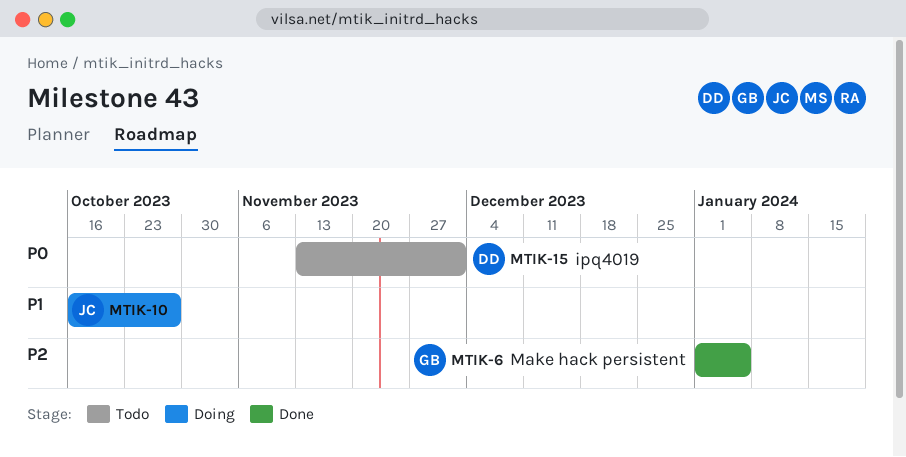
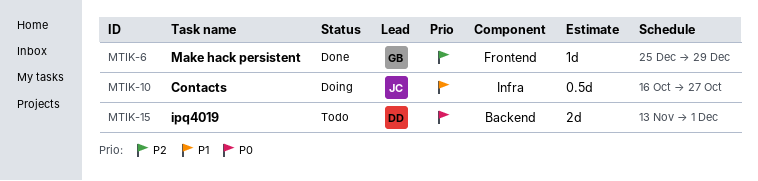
MTIK-6, start: Jan 1 -> Dec 25
MTIK-6, due: Jan 5 -> Dec 29

